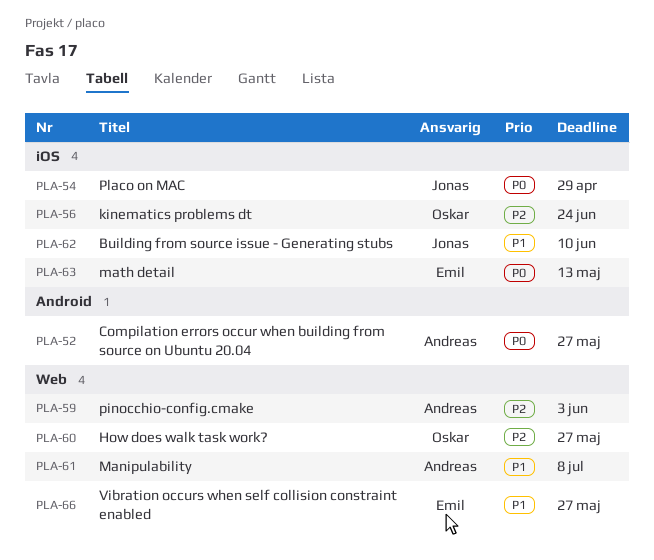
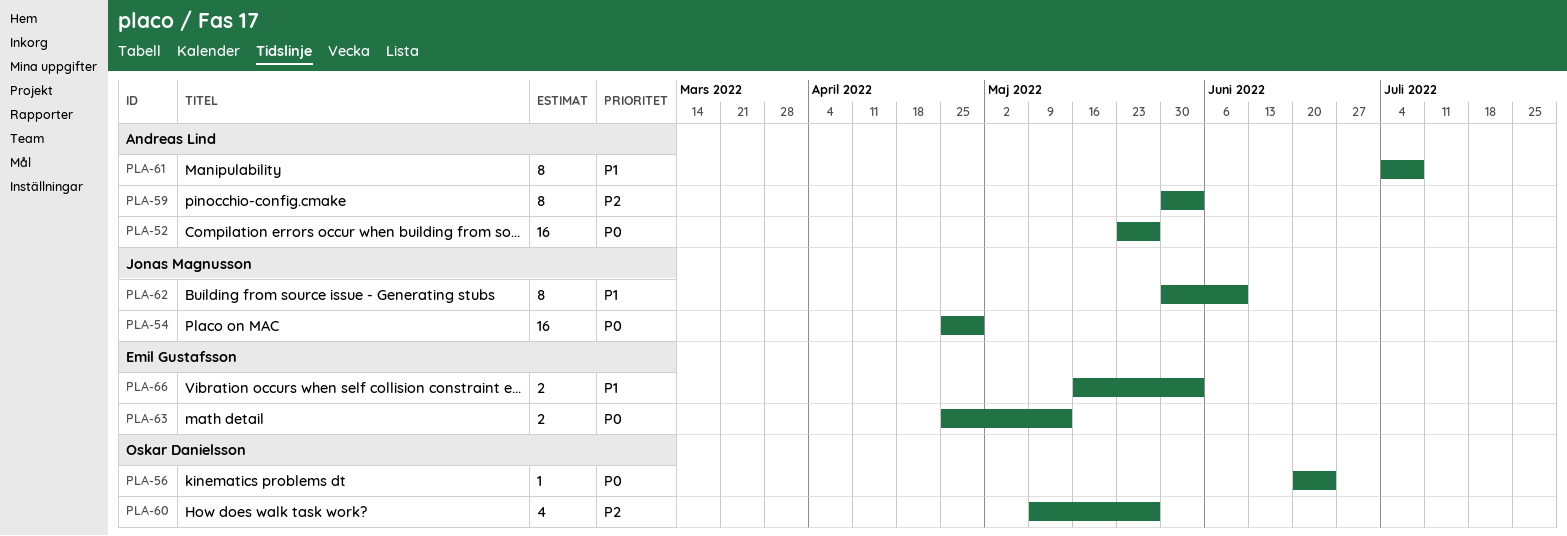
PLA-56, priority: P2 -> P0
PLA-66, due: May 27 -> Jun 3

